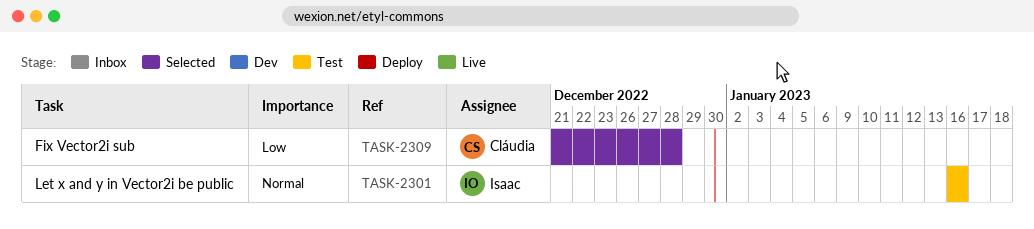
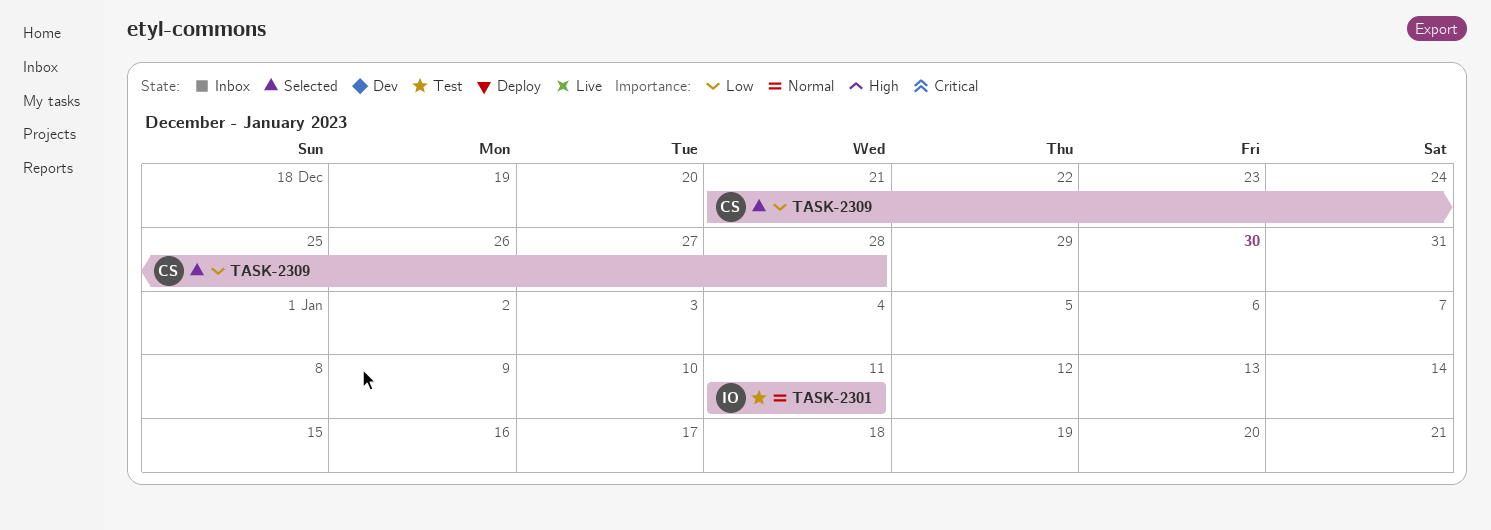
TASK-2301, start: Jan 16 -> Jan 11
TASK-2301, due: Jan 16 -> Jan 11

